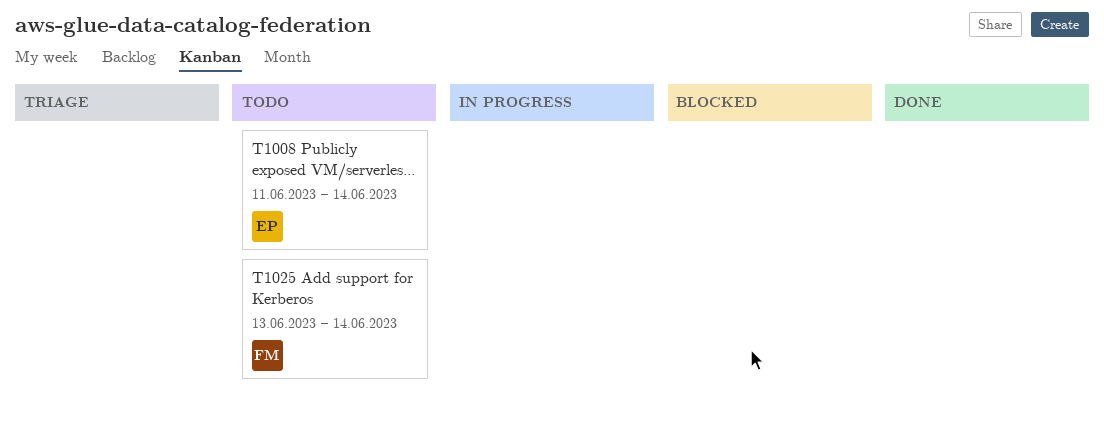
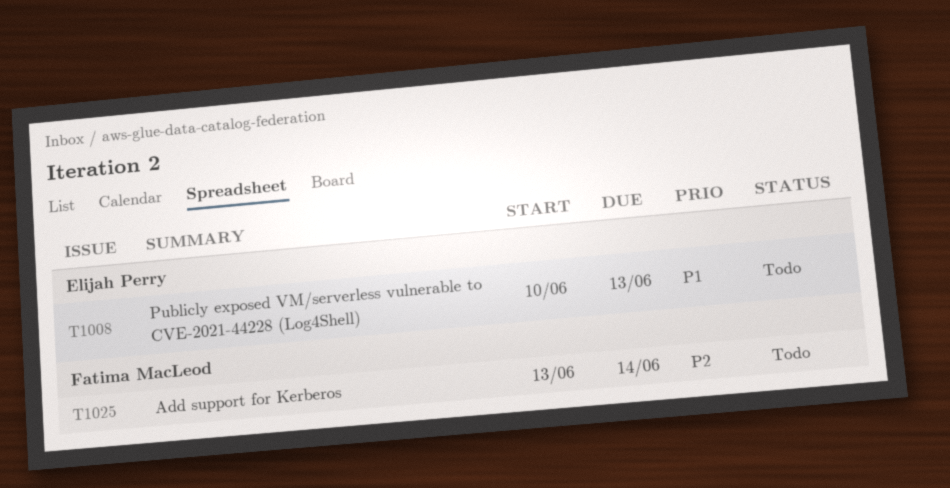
T1008, start: Jun 11 -> Jun 10
T1008, due: Jun 14 -> Jun 13

